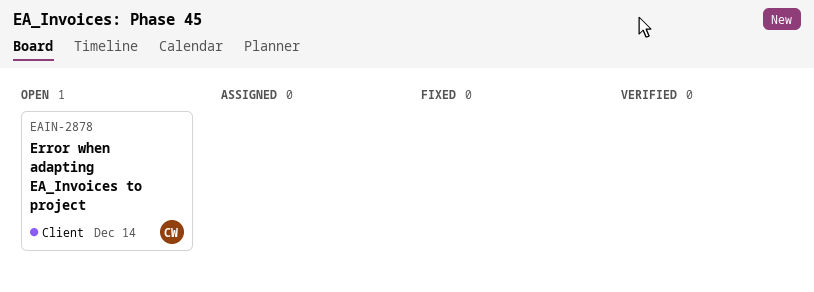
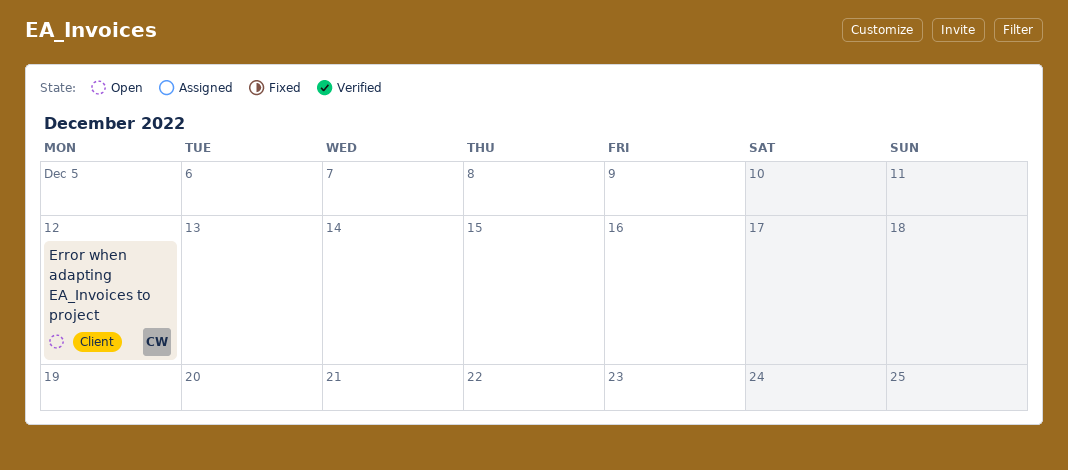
Error when adapting EA_Invoices to project, due: Dec 14 -> Dec 12

